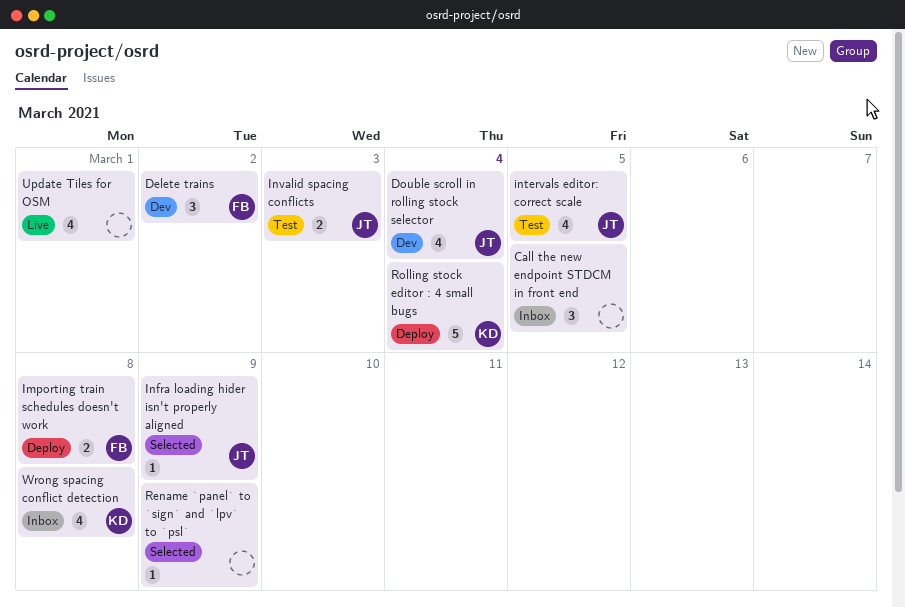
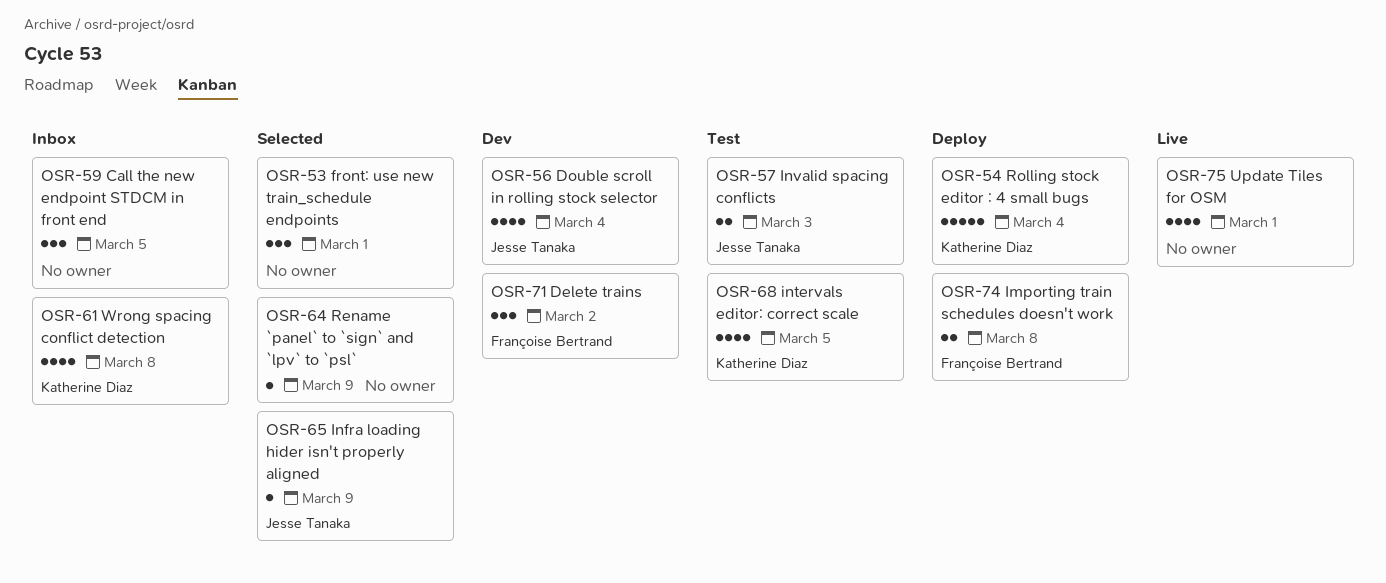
front: use new train_schedule endpoints: none -> present
intervals editor: correct scale, owner: Jesse Tanaka -> Katherine Diaz

